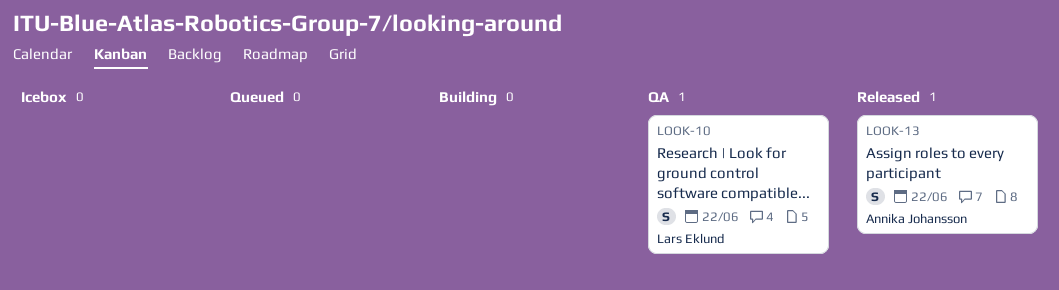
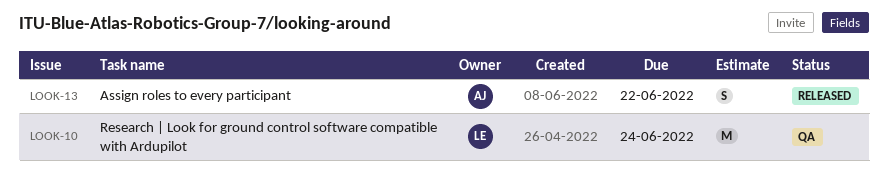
LOOK-10, estimate: S -> M
LOOK-10, due: Jun 22 -> Jun 24

